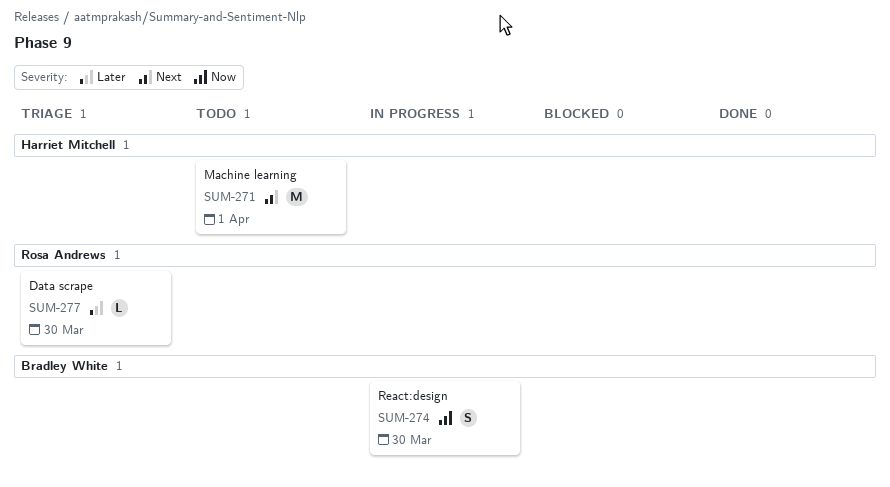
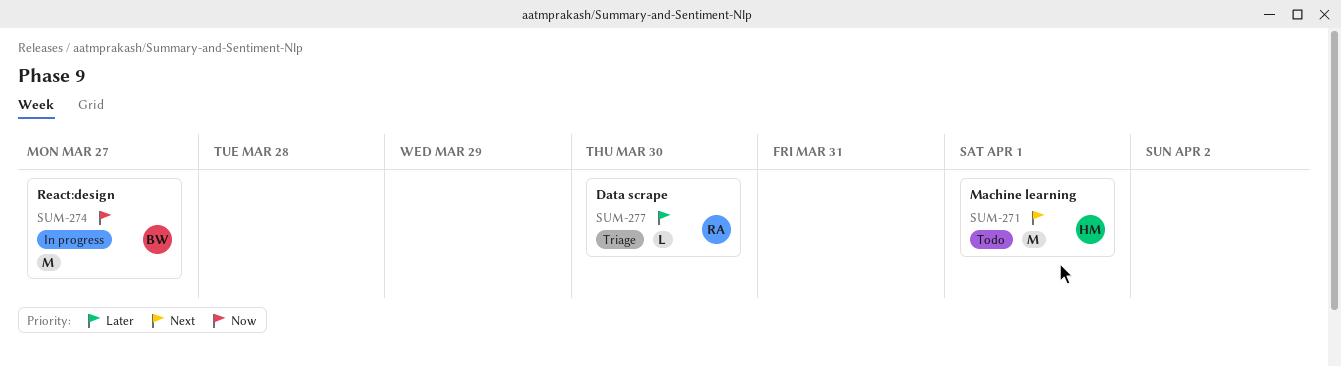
SUM-274, estimate: S -> M
SUM-274, due: Mar 30 -> Mar 27

